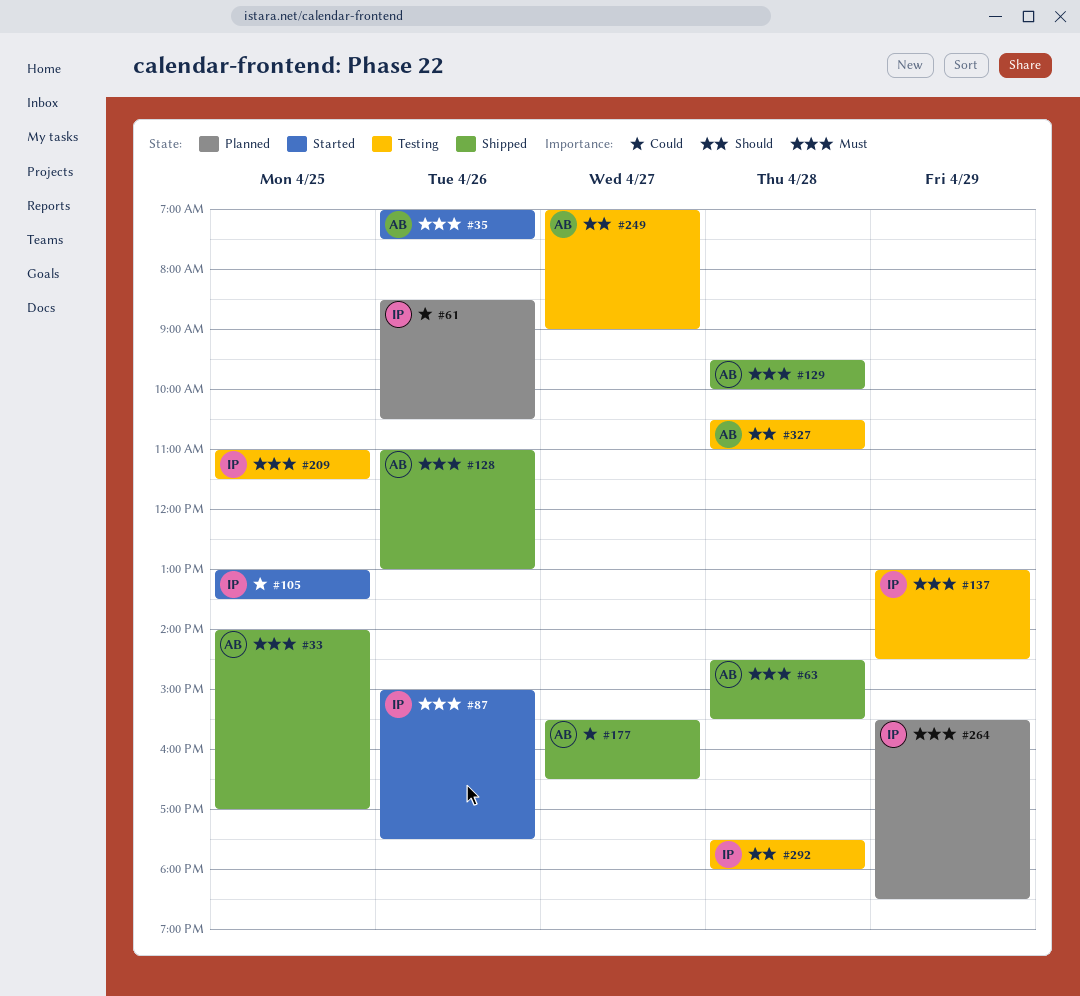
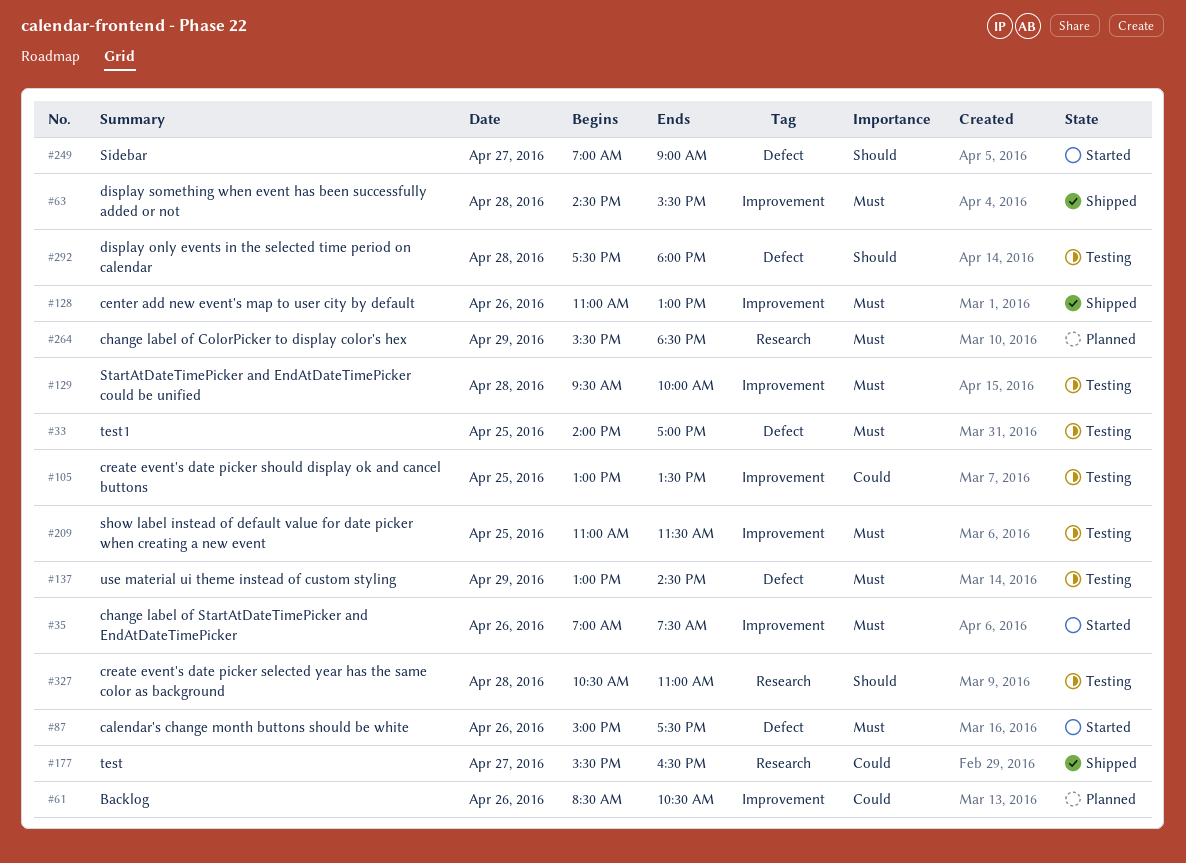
#33, status: Shipped -> Testing
#105, status: Started -> Testing
#129, status: Shipped -> Testing
#249, status: Testing -> Started

